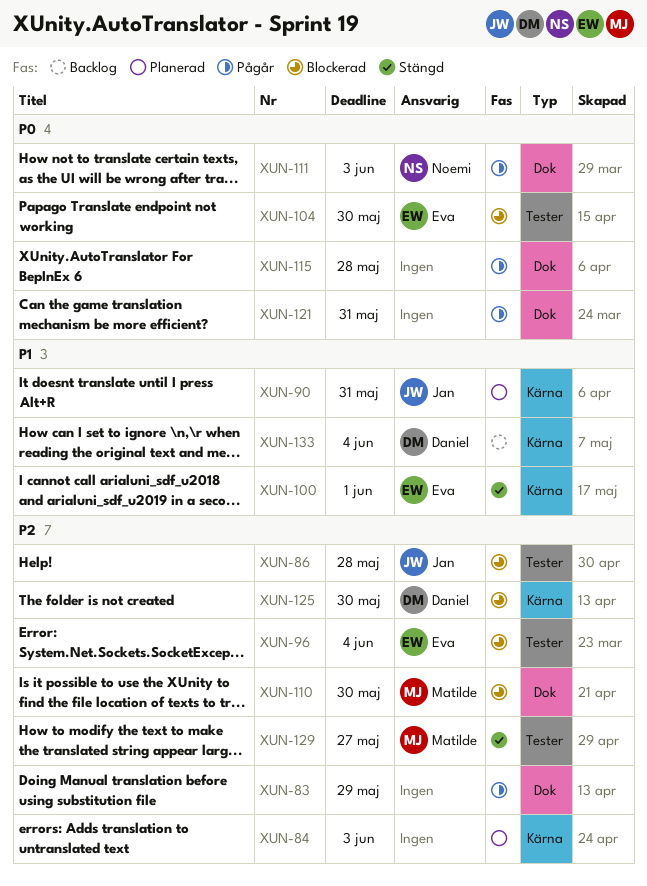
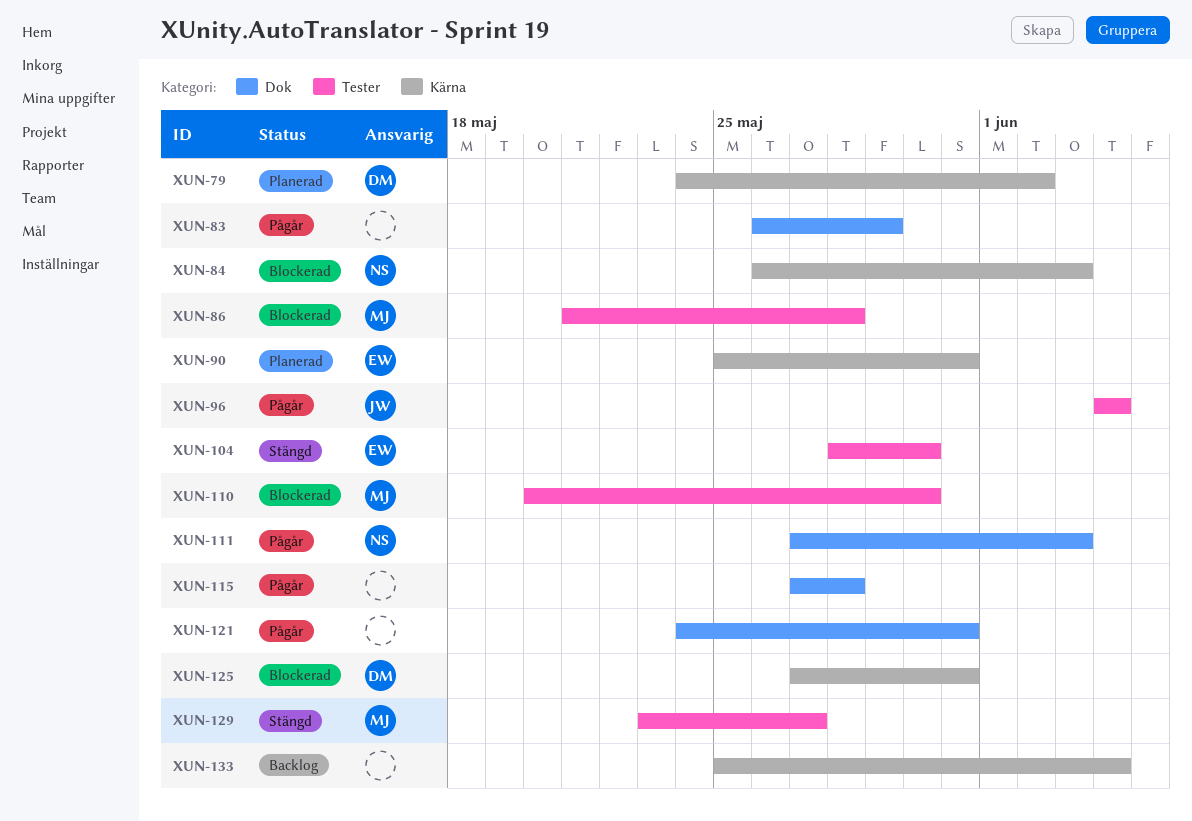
XUN-79: none -> present
XUN-84, status: Planerad -> Blockerad
XUN-84, owner: none -> Noemi
XUN-86, owner: Jan -> Matilde
XUN-90, owner: Jan -> Eva
XUN-96, status: Blockerad -> Pågår
XUN-96, owner: Eva -> Jan
XUN-100: present -> none
XUN-104, status: Blockerad -> Stängd
XUN-110, label: Dok -> Tester
XUN-125, due: May 30 -> May 31
XUN-133, owner: Daniel -> none

